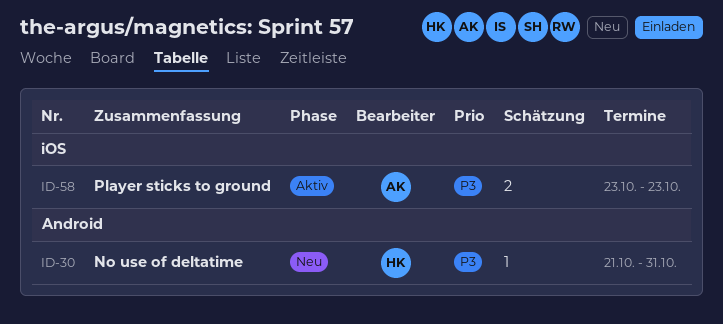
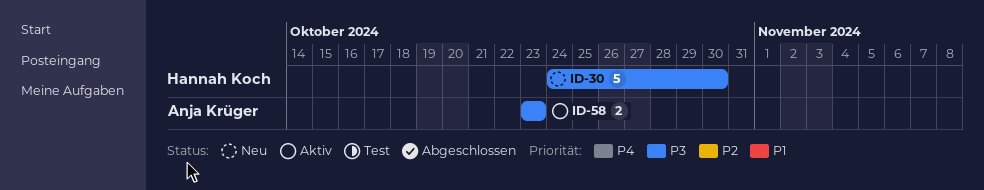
ID-30, estimate: 1 -> 5
ID-30, start: Oct 21 -> Oct 24
ID-30, due: Oct 31 -> Oct 30

